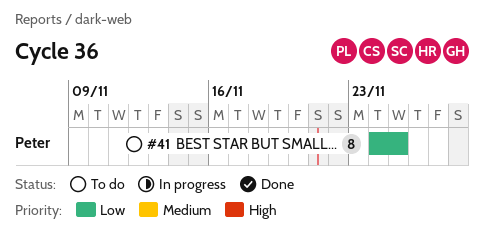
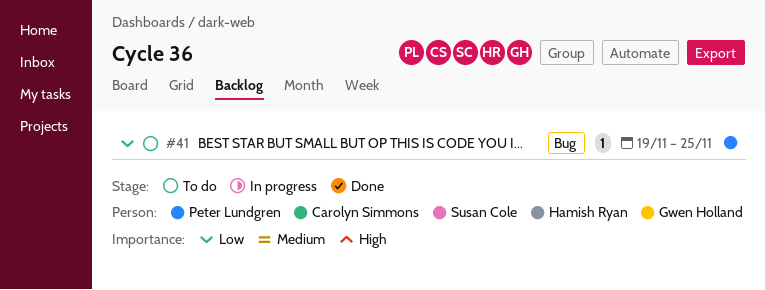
#41, estimate: 8 -> 1
#41, start: Nov 24 -> Nov 19

